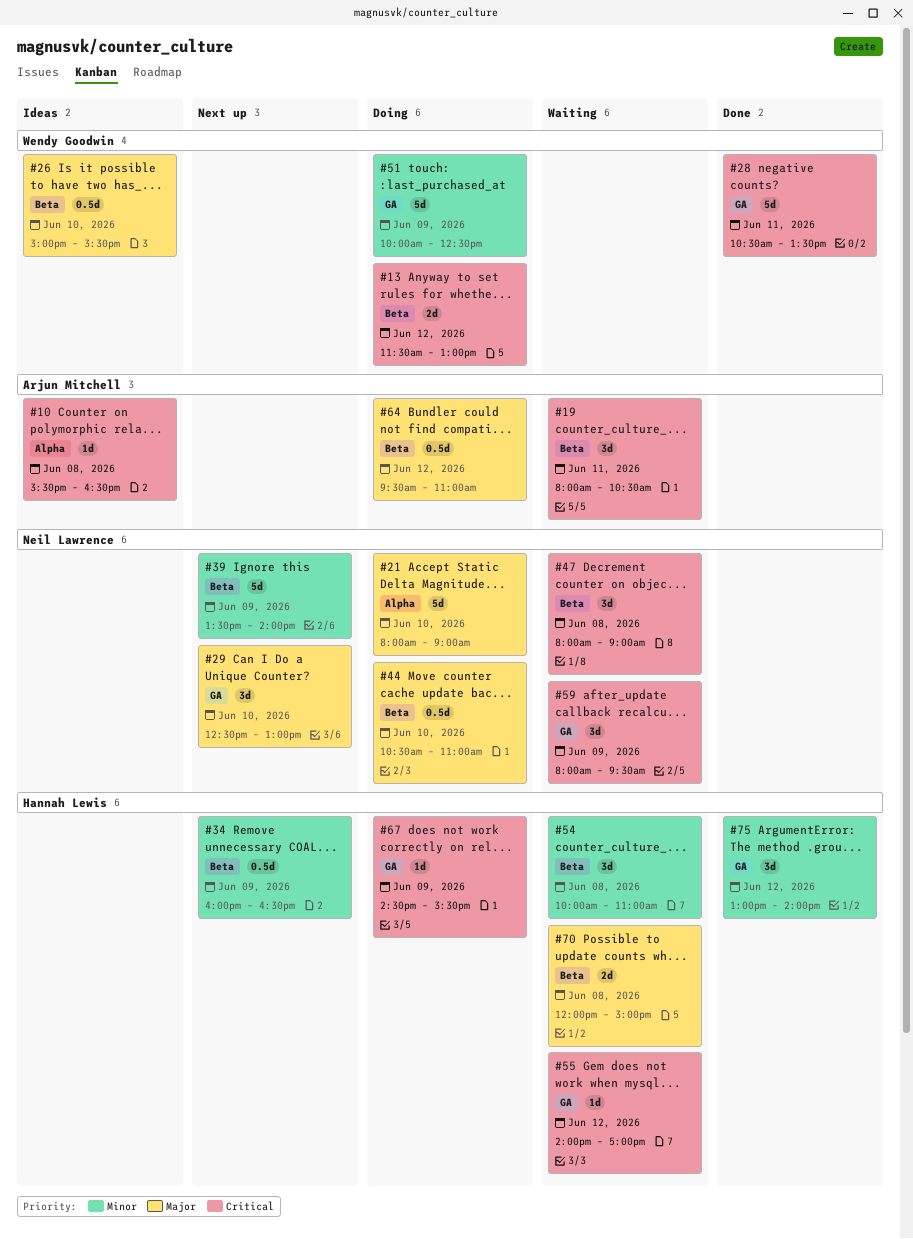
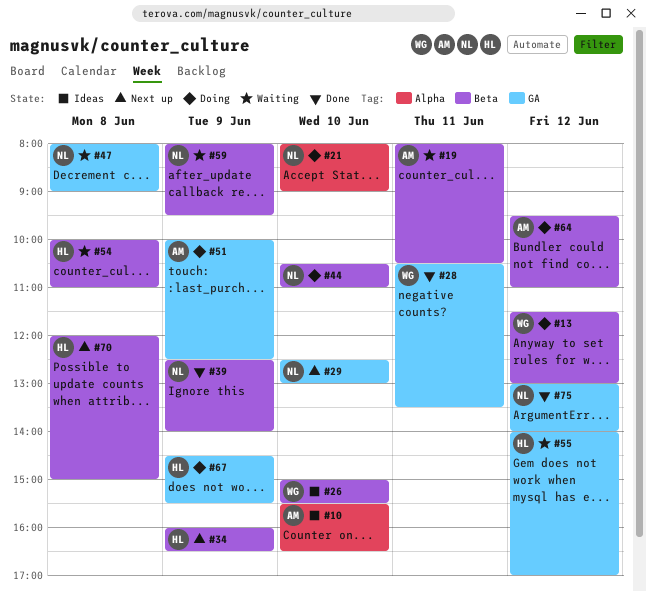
#10, day: Jun 8 -> Jun 10
#39, status: Next up -> Done
#39, begins: 13:30 -> 12:30
#47, label: Beta -> GA
#51, owner: Wendy Goodwin -> Arjun Mitchell
#59, label: GA -> Beta
#70, status: Waiting -> Next up
#75, owner: Hannah Lewis -> Neil Lawrence

